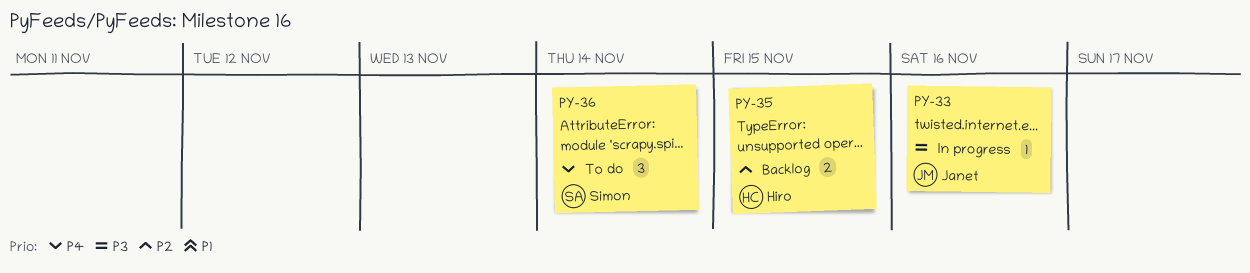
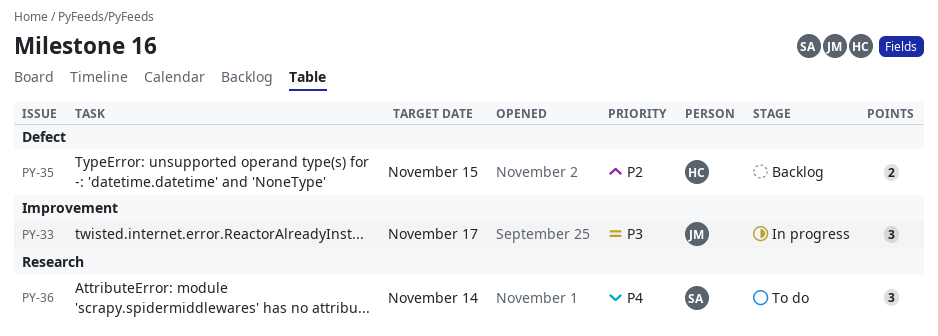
PY-33, estimate: 1 -> 3
PY-33, due: Nov 16 -> Nov 17

